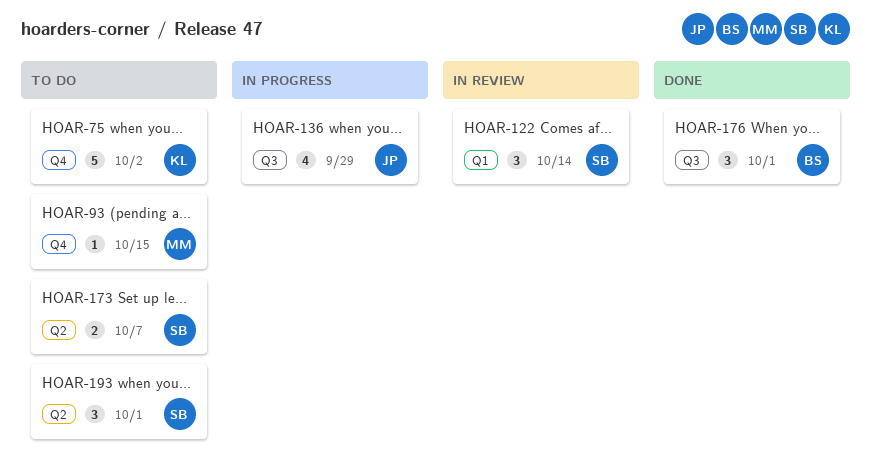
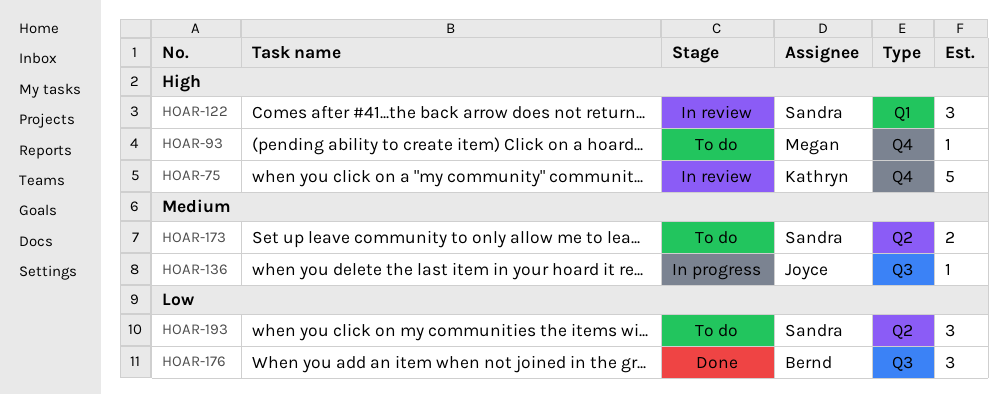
HOAR-75, status: To do -> In review
HOAR-136, estimate: 4 -> 1

